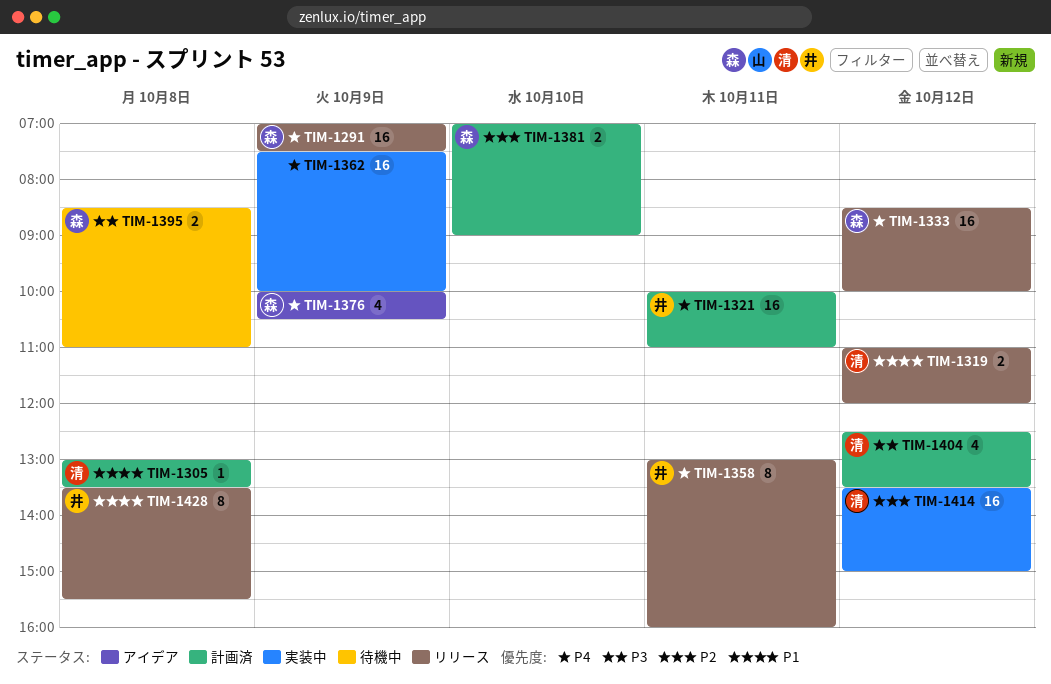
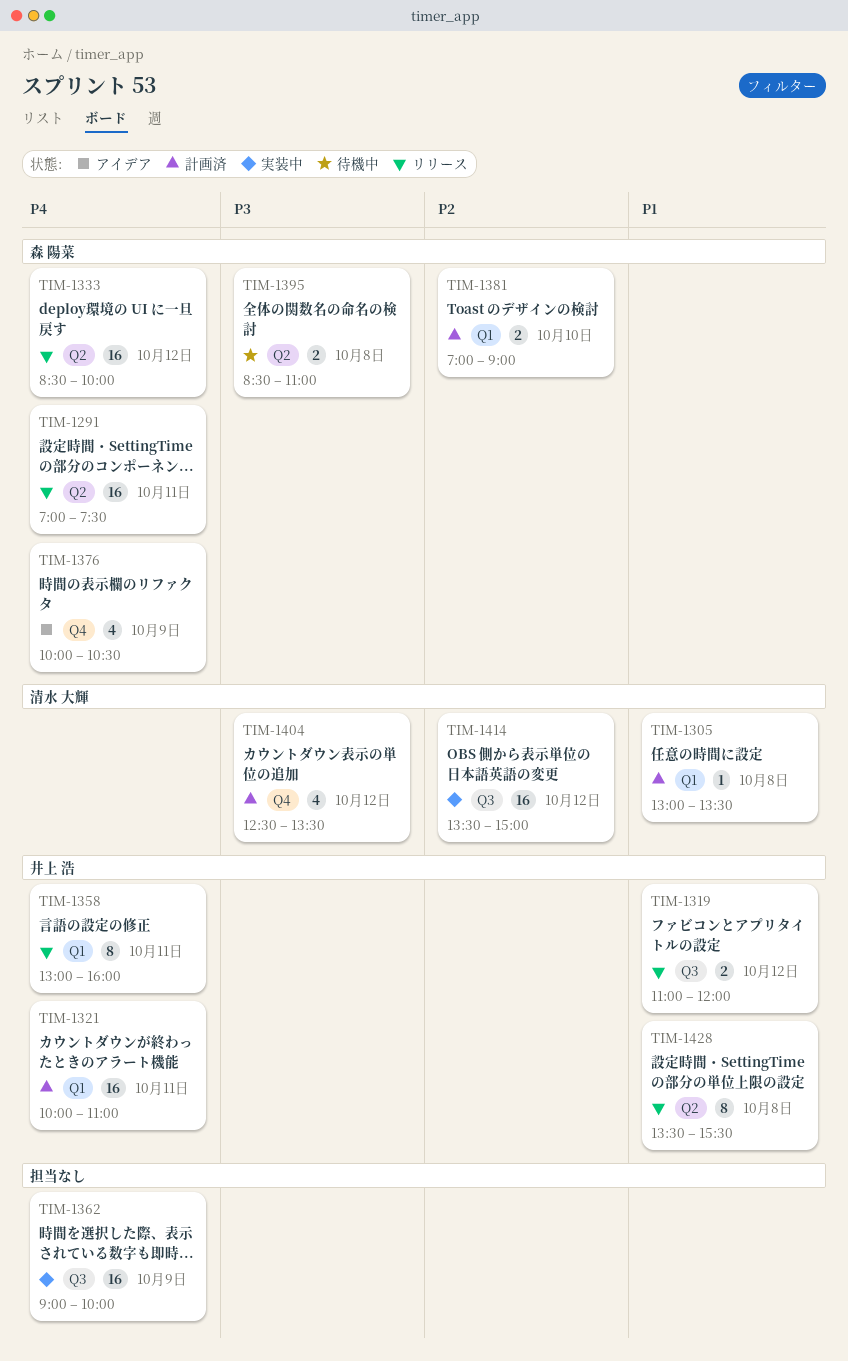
TIM-1291, day: Oct 9 -> Oct 11
TIM-1319, owner: 清水 大輝 -> 井上 浩
TIM-1362, begins: 07:30 -> 09:00

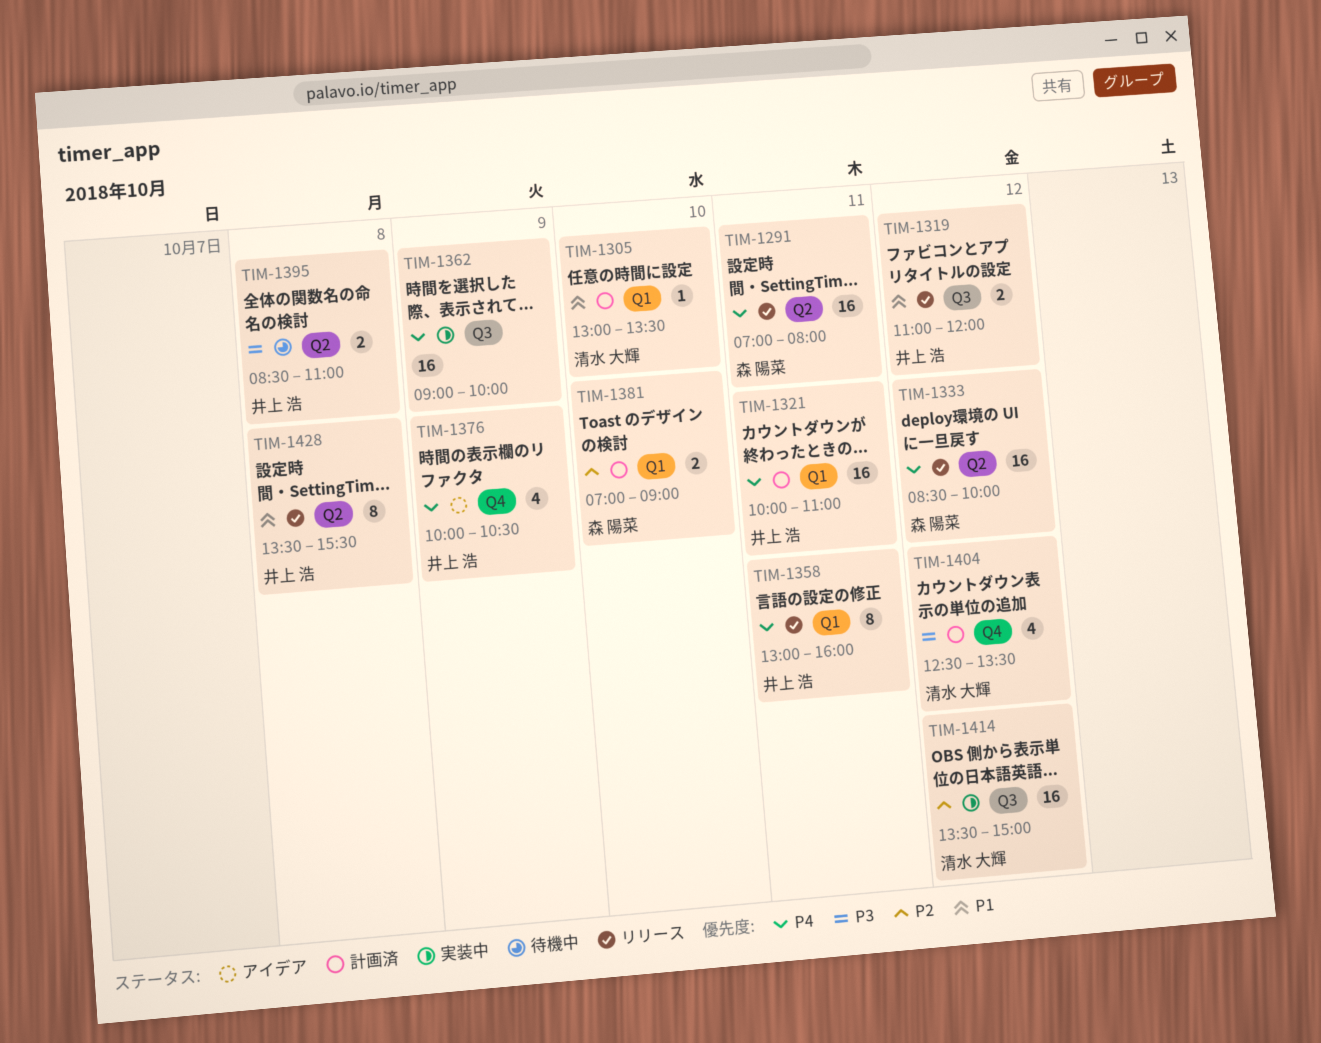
TIM-1291, ends: 07:30 -> 08:00
TIM-1305, day: Oct 8 -> Oct 10
TIM-1376, owner: 森 陽菜 -> 井上 浩
TIM-1395, owner: 森 陽菜 -> 井上 浩

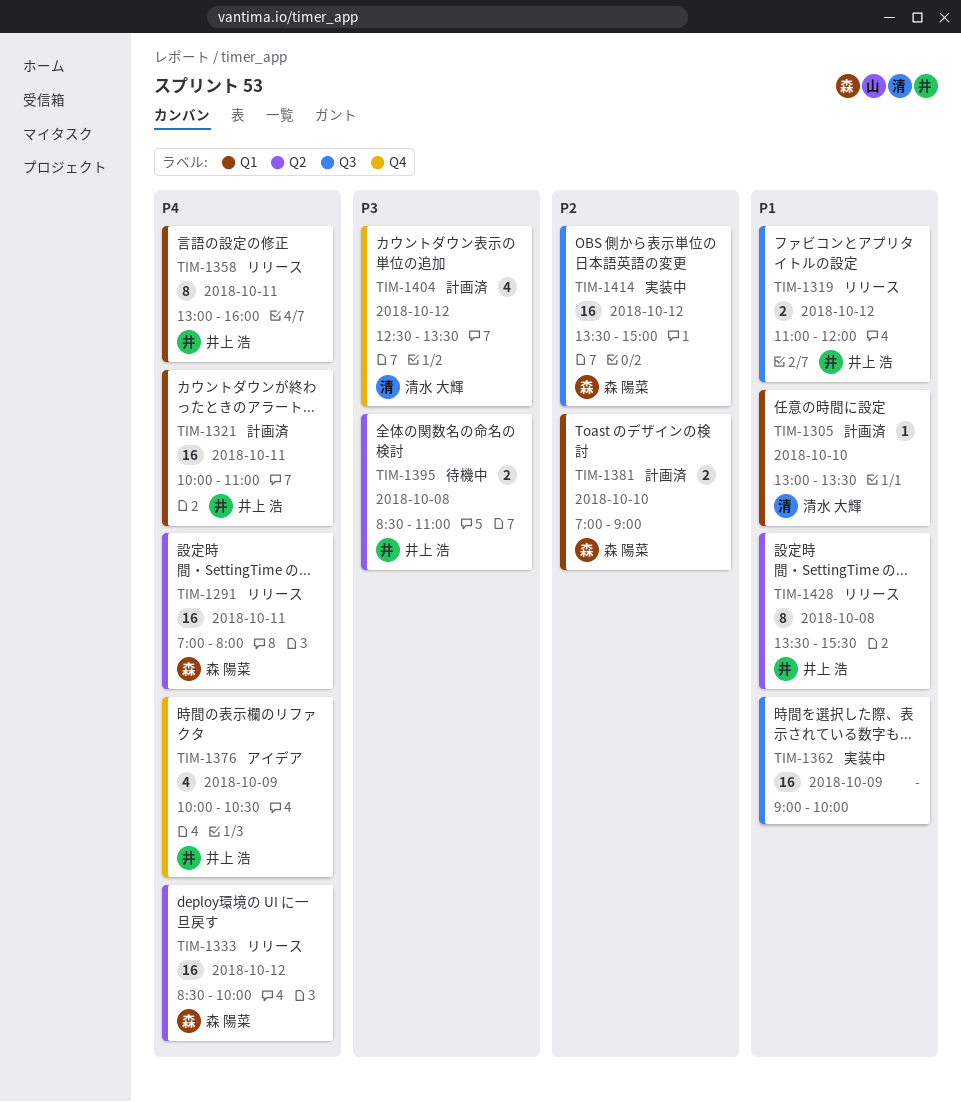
TIM-1362, priority: P4 -> P1
TIM-1414, owner: 清水 大輝 -> 森 陽菜

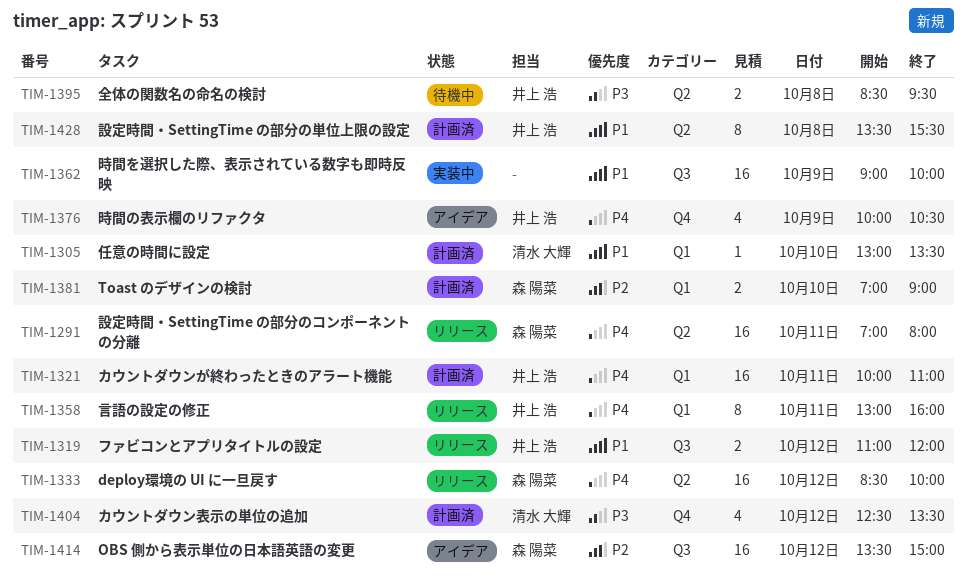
TIM-1395, ends: 11:00 -> 09:30
TIM-1414, status: 実装中 -> アイデア
TIM-1428, status: リリース -> 計画済

